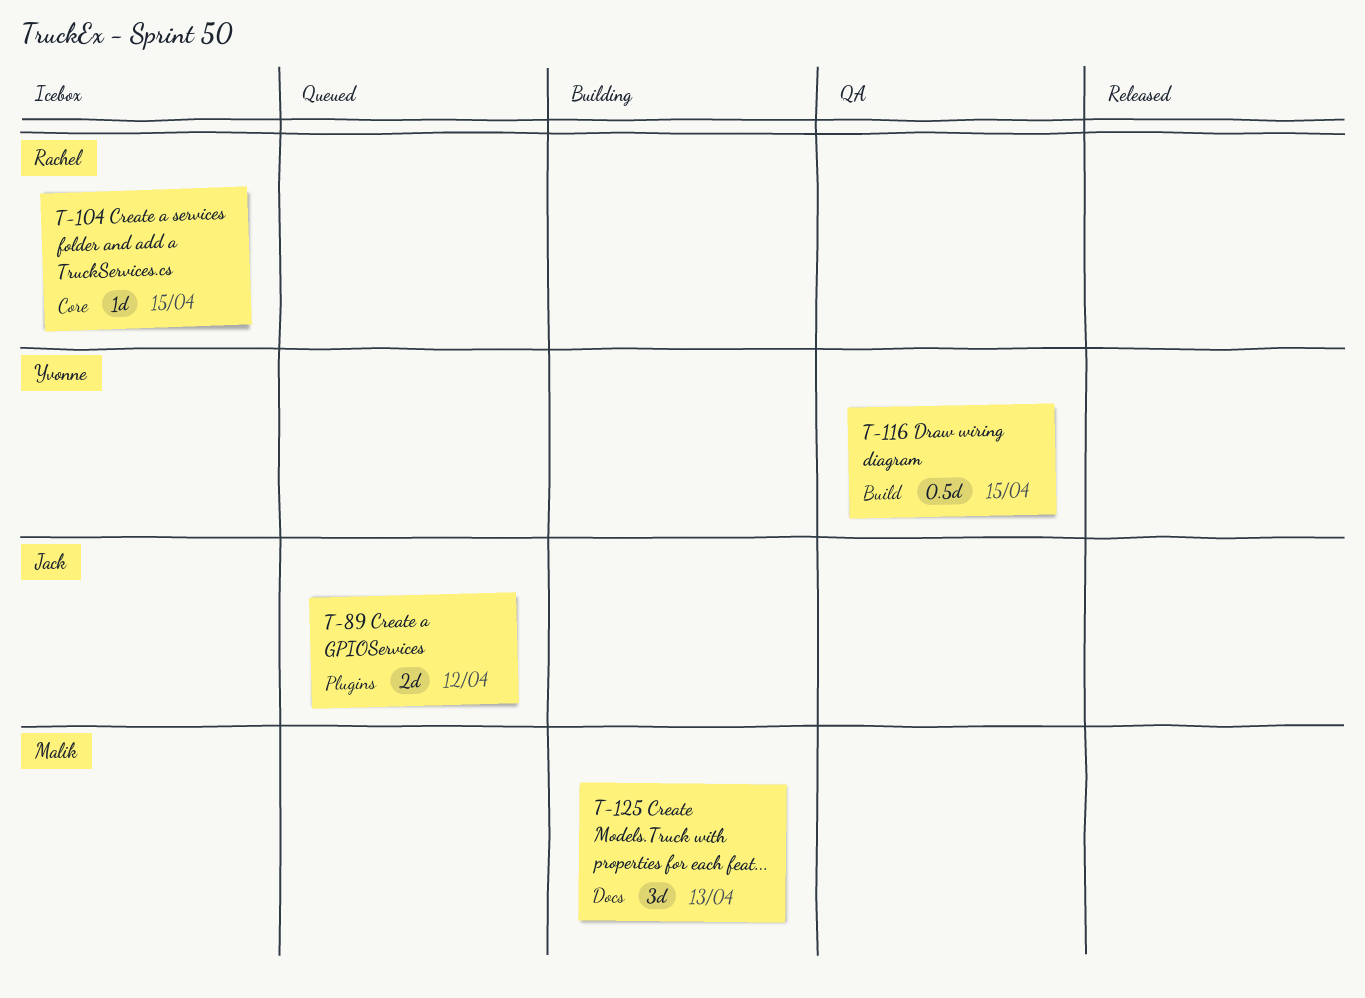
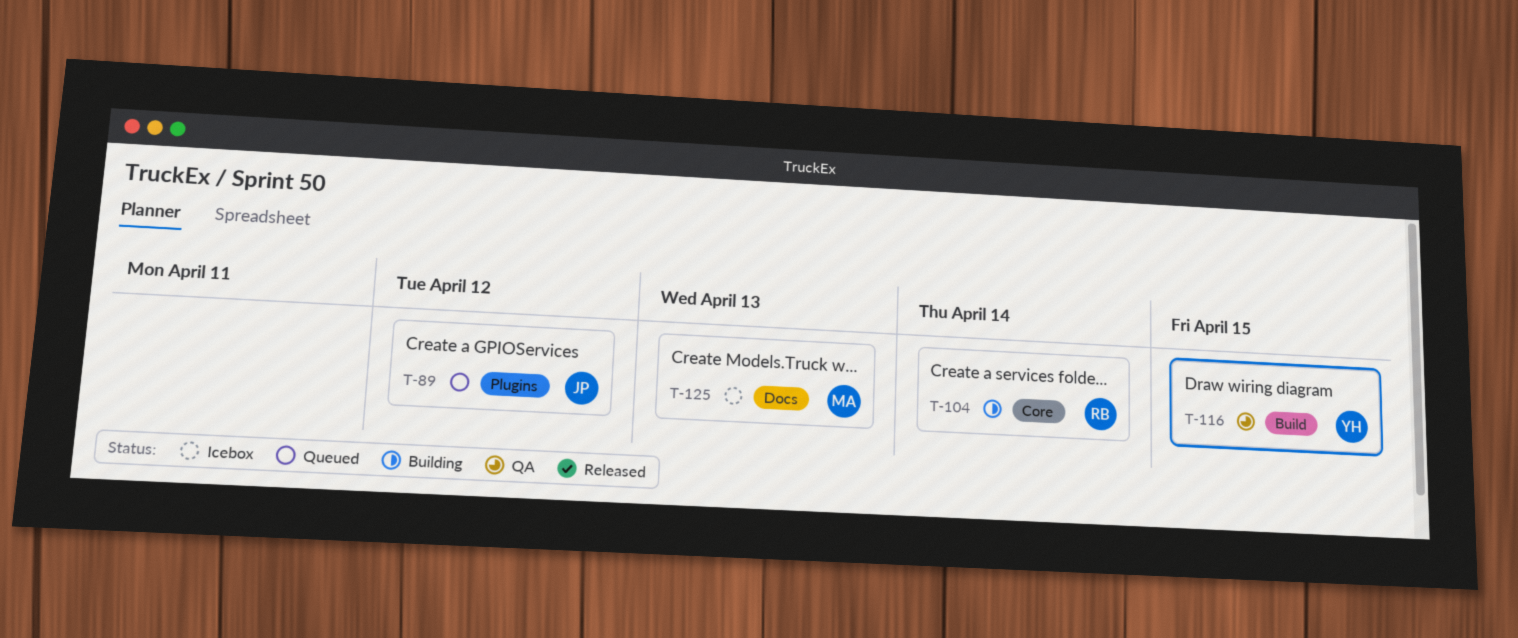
T-104, status: Icebox -> Building
T-104, due: Apr 15 -> Apr 14
T-125, status: Building -> Icebox

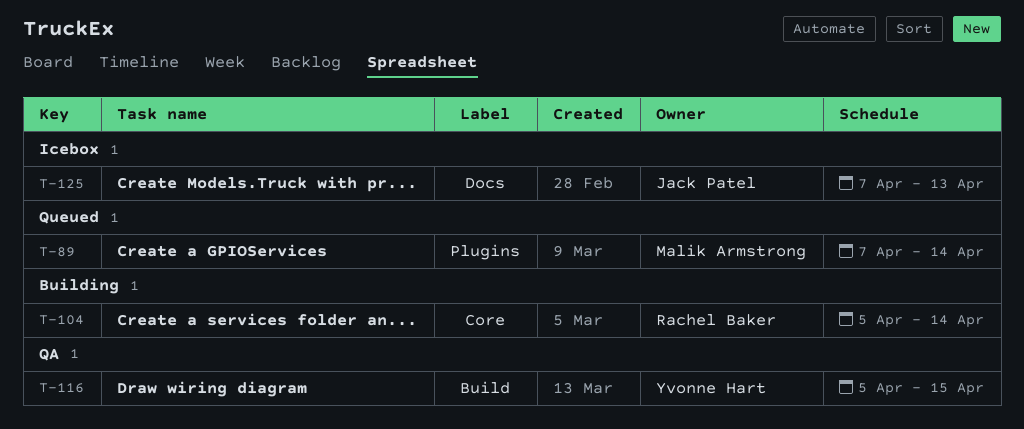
T-89, owner: Jack Patel -> Malik Armstrong
T-89, due: Apr 12 -> Apr 14
T-125, owner: Malik Armstrong -> Jack Patel

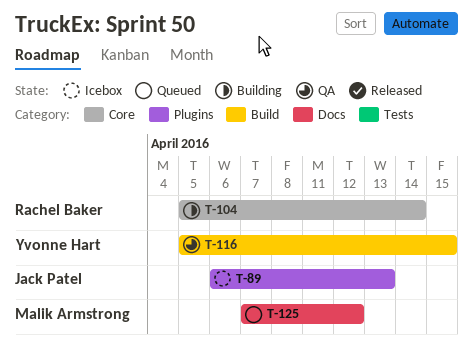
T-89, status: Queued -> Icebox
T-89, owner: Malik Armstrong -> Jack Patel
T-89, start: Apr 7 -> Apr 6
T-89, due: Apr 14 -> Apr 13
T-125, status: Icebox -> Queued
T-125, owner: Jack Patel -> Malik Armstrong
T-125, due: Apr 13 -> Apr 12

